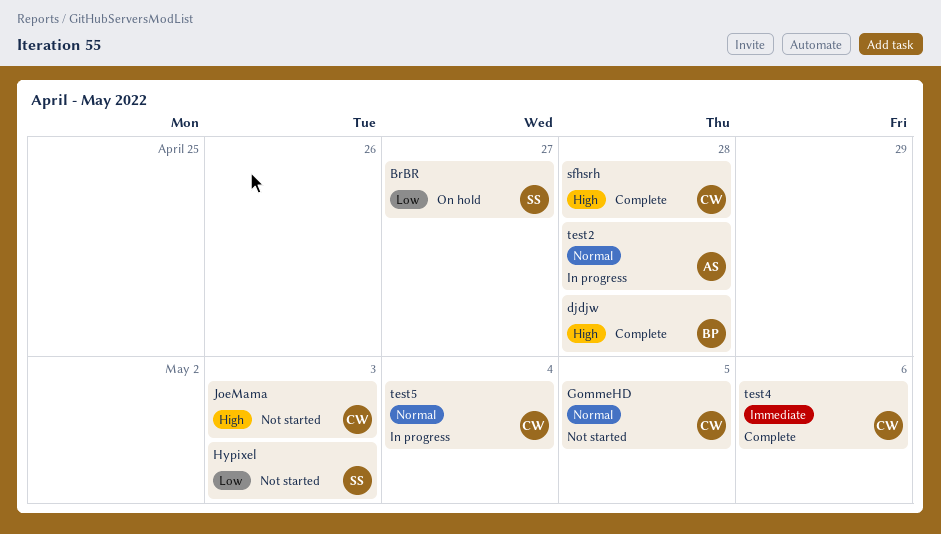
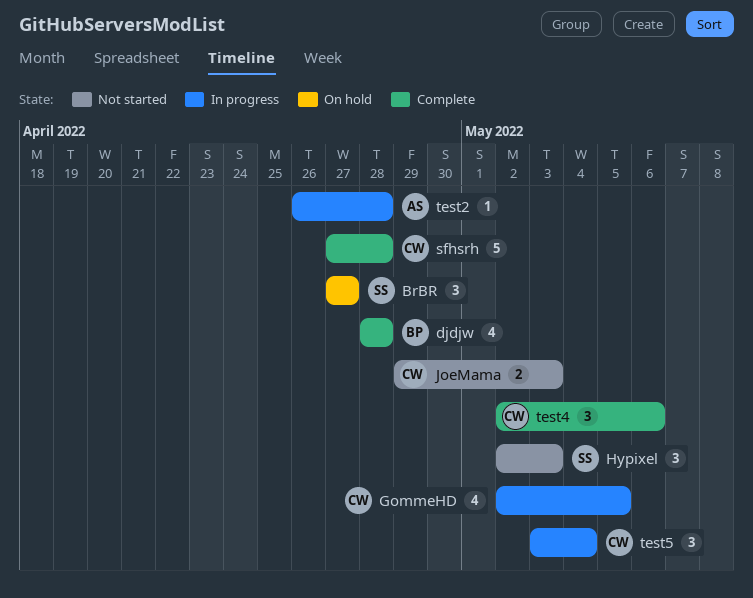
GommeHD, status: Not started -> In progress

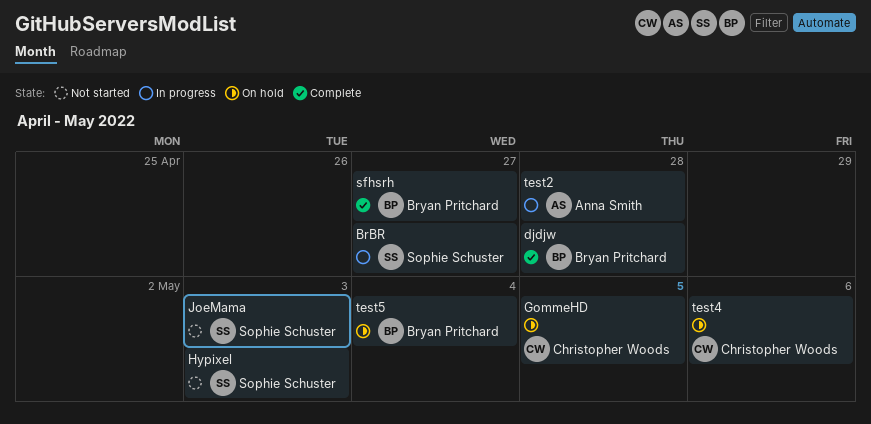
BrBR, status: On hold -> In progress
GommeHD, status: In progress -> On hold
JoeMama, owner: Christopher Woods -> Sophie Schuster
sfhsrh, owner: Christopher Woods -> Bryan Pritchard
sfhsrh, due: Apr 28 -> Apr 27
test4, status: Complete -> On hold
test5, status: In progress -> On hold
test5, owner: Christopher Woods -> Bryan Pritchard

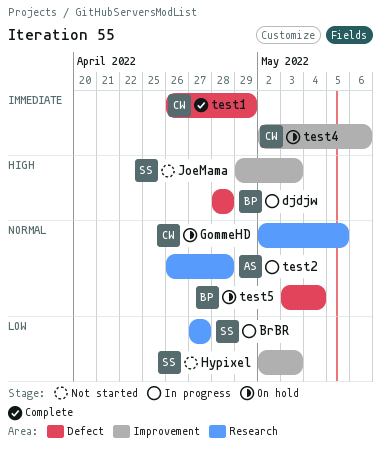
djdjw, status: Complete -> In progress
sfhsrh: present -> none
test1: none -> present

